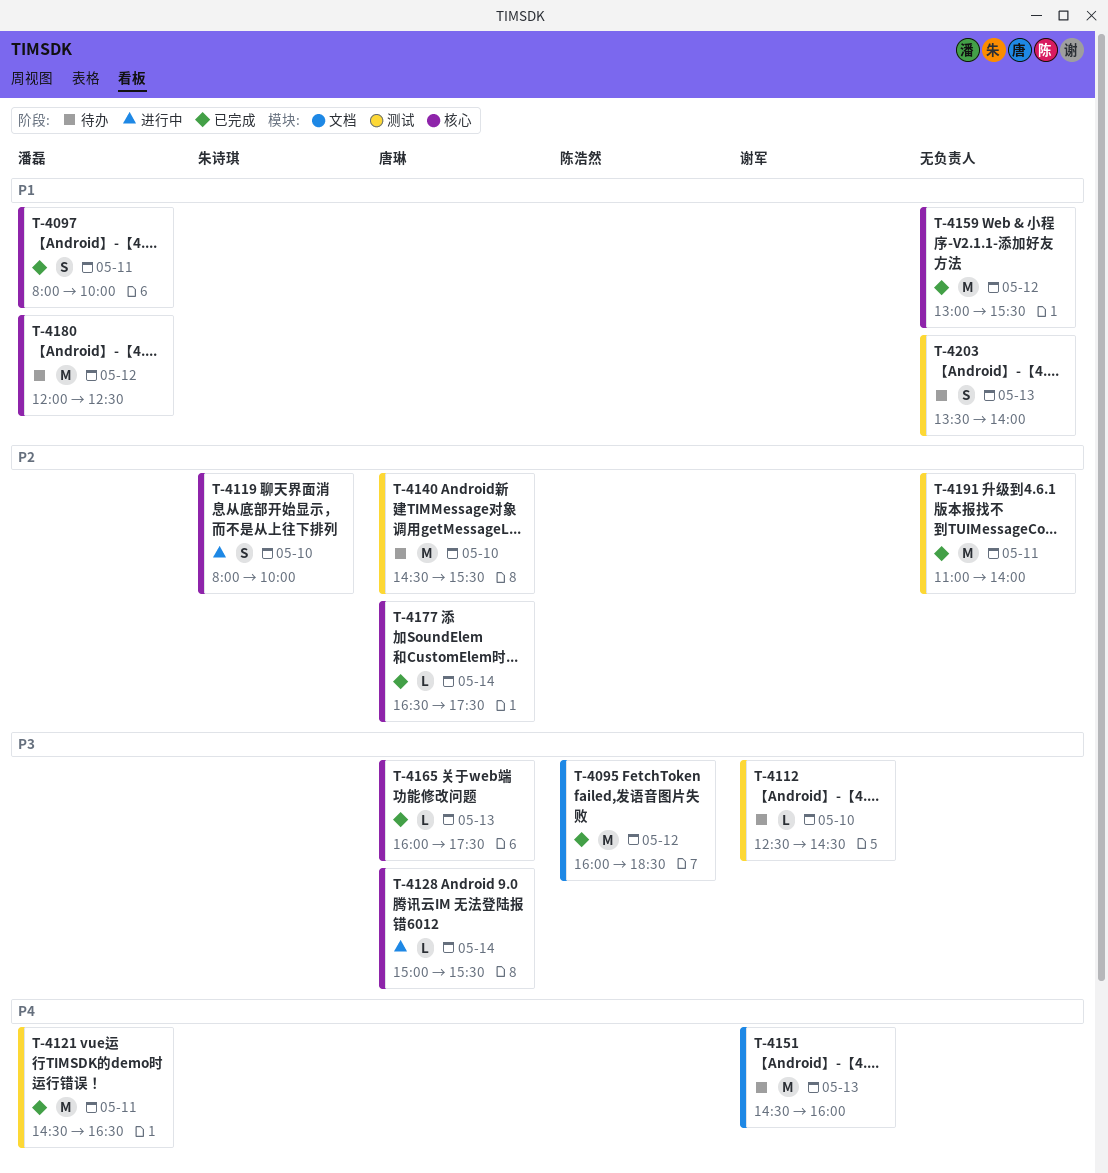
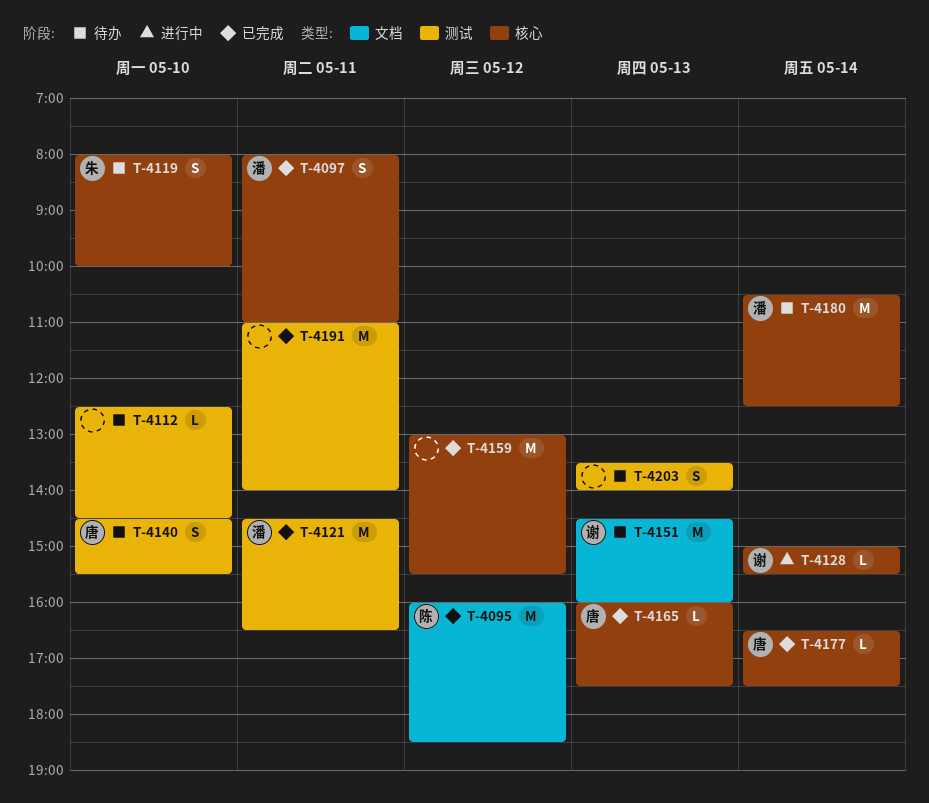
T-4097, ends: 10:00 -> 11:00
T-4112, owner: 谢军 -> none
T-4119, status: 进行中 -> 待办
T-4128, owner: 唐琳 -> 谢军
T-4140, estimate: M -> S
T-4180, day: May 12 -> May 14
T-4180, begins: 12:00 -> 10:30

